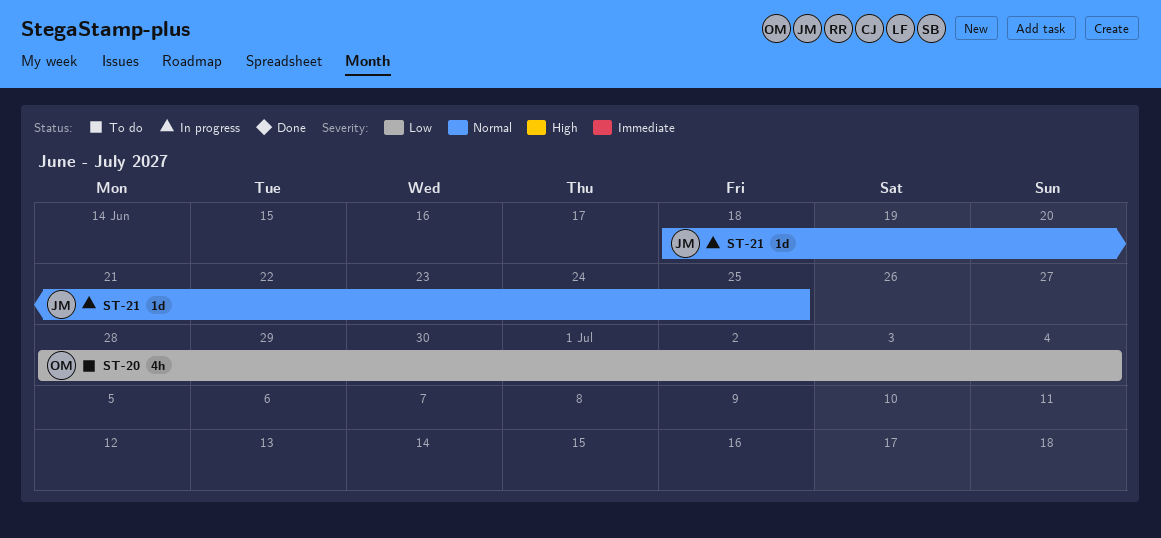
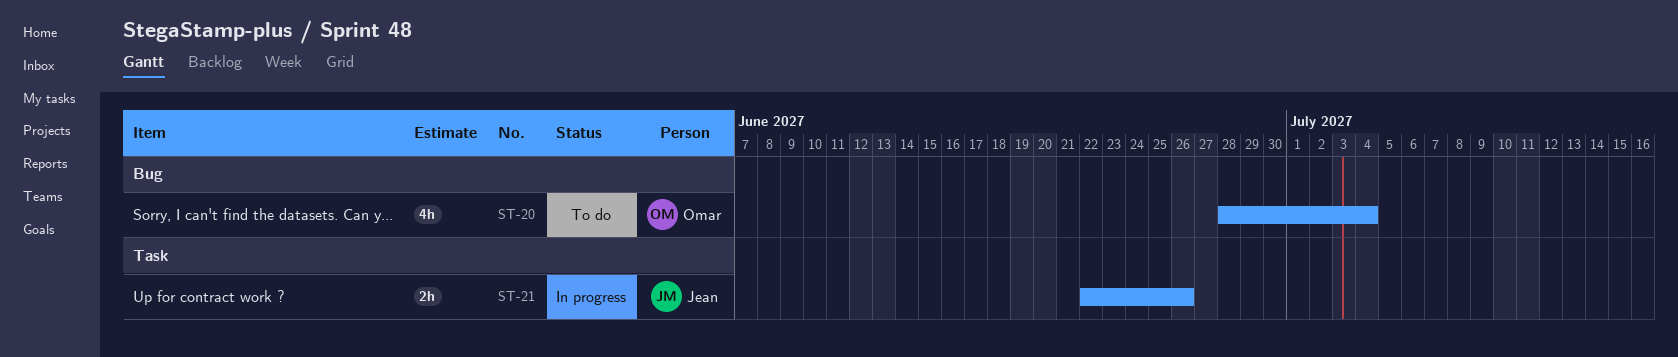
ST-21, estimate: 1d -> 2h
ST-21, start: Jun 18 -> Jun 22
ST-21, due: Jun 25 -> Jun 26

